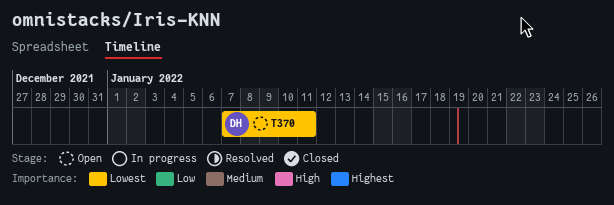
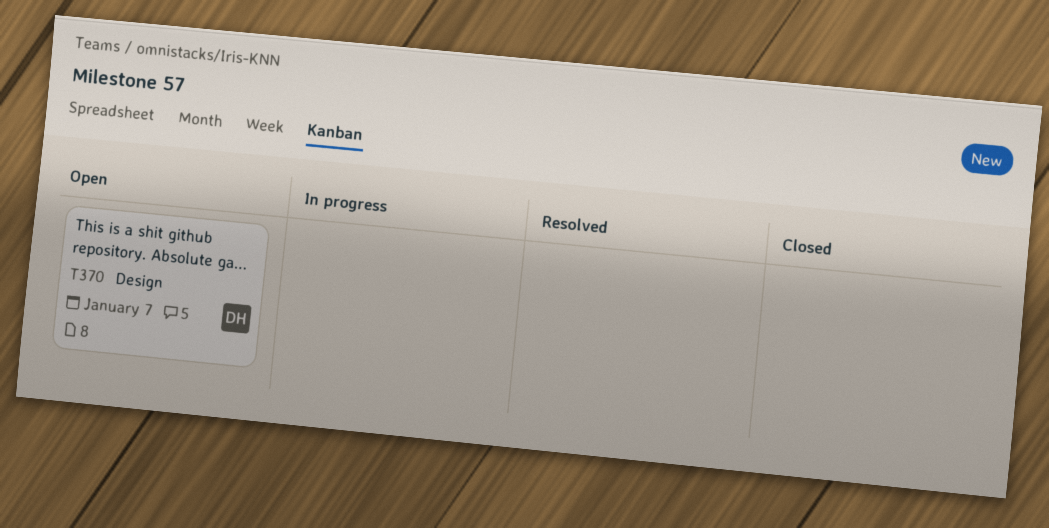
T370, due: Jan 11 -> Jan 7

